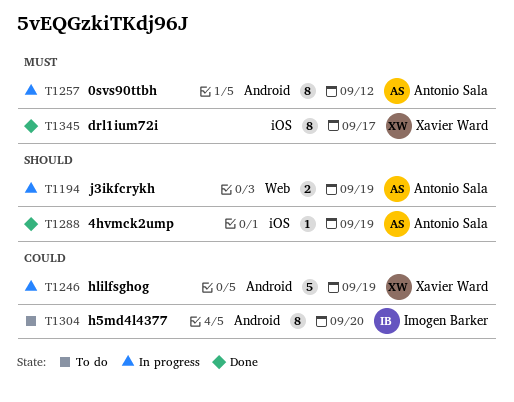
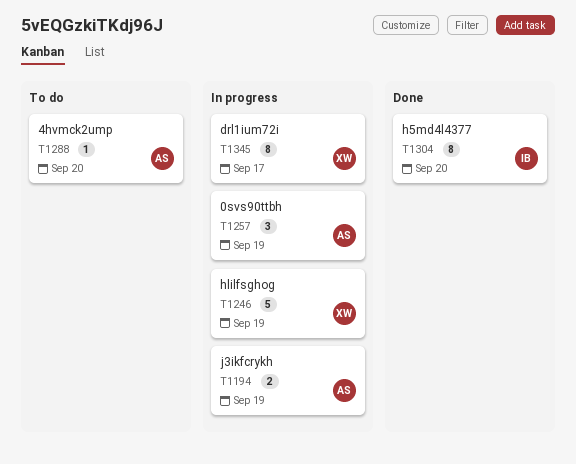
T1257, estimate: 8 -> 3
T1257, due: Sep 12 -> Sep 19
T1288, status: Done -> To do
T1288, due: Sep 19 -> Sep 20
T1304, status: To do -> Done
T1345, status: Done -> In progress

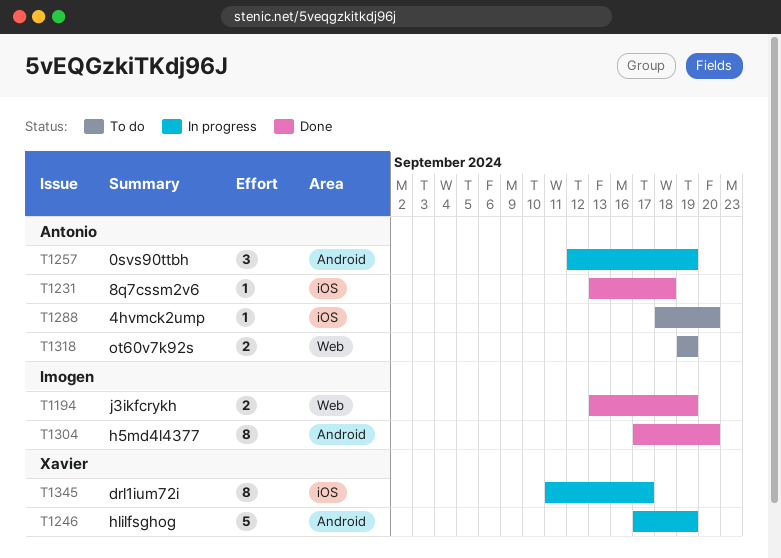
T1194, status: In progress -> Done
T1194, owner: Antonio -> Imogen
T1231: none -> present
T1318: none -> present

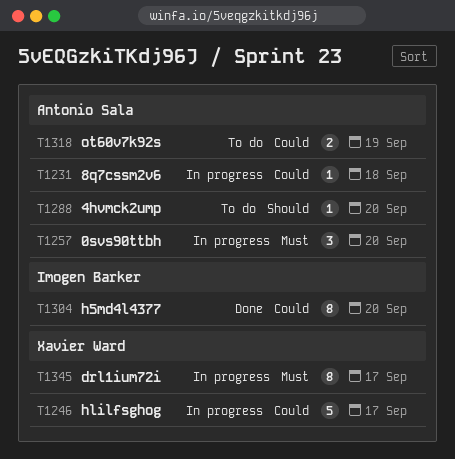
T1194: present -> none
T1231, status: Done -> In progress
T1246, due: Sep 19 -> Sep 17
T1257, due: Sep 19 -> Sep 20

